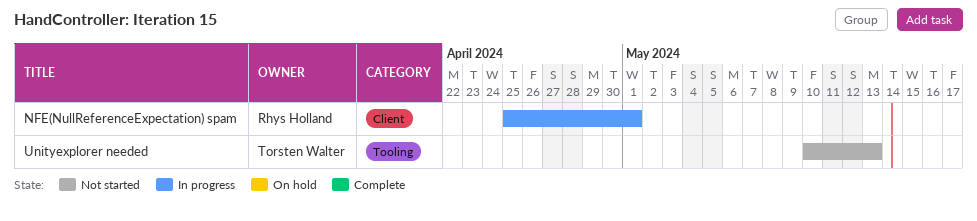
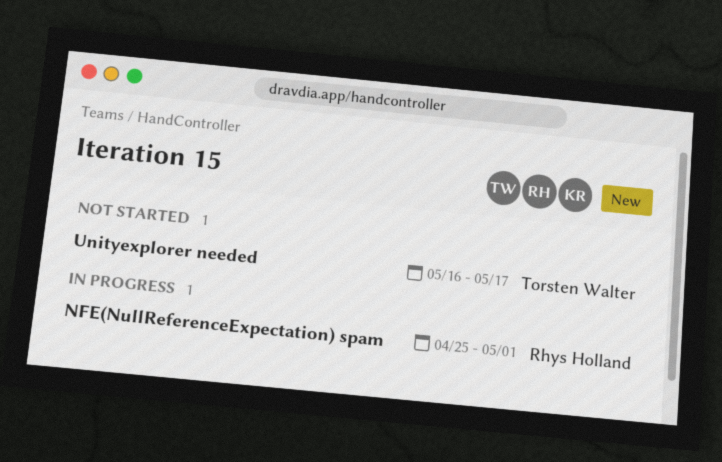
Unityexplorer needed, start: May 10 -> May 16
Unityexplorer needed, due: May 13 -> May 17

